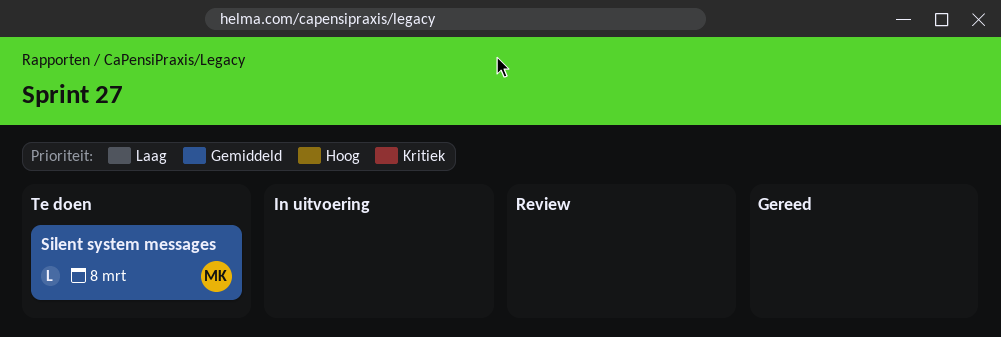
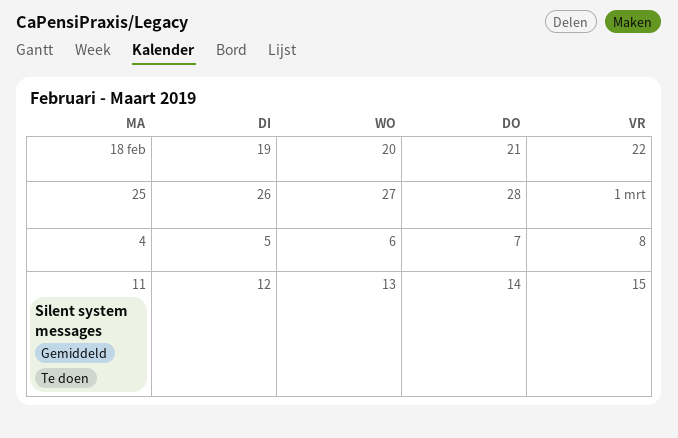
Silent system messages, due: Mar 8 -> Mar 11

